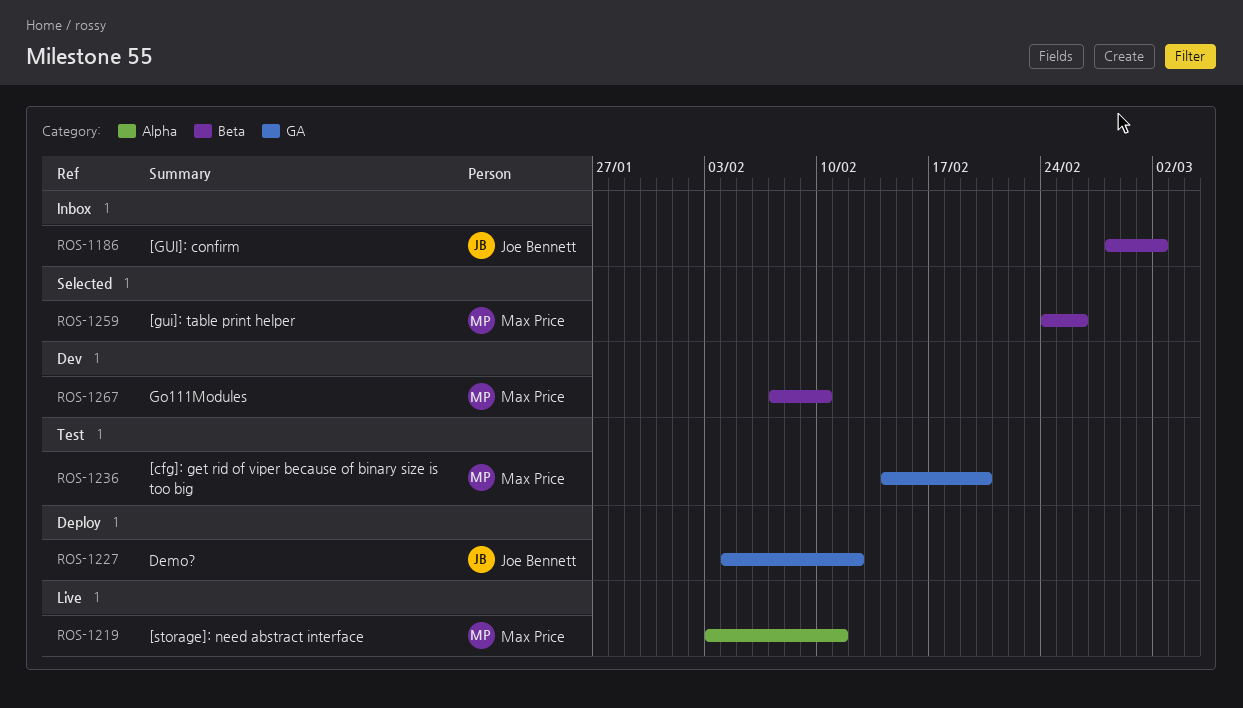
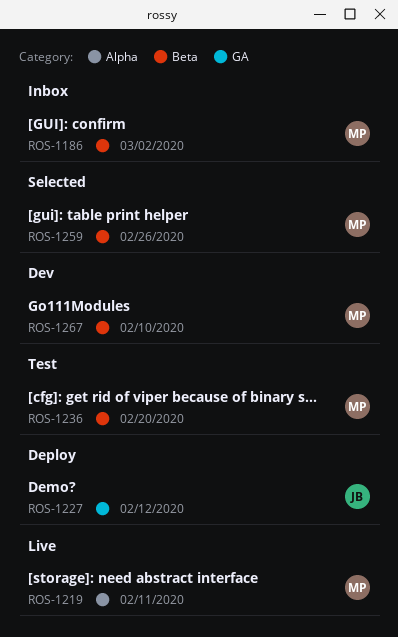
ROS-1186, owner: Joe Bennett -> Max Price
ROS-1236, label: GA -> Beta

